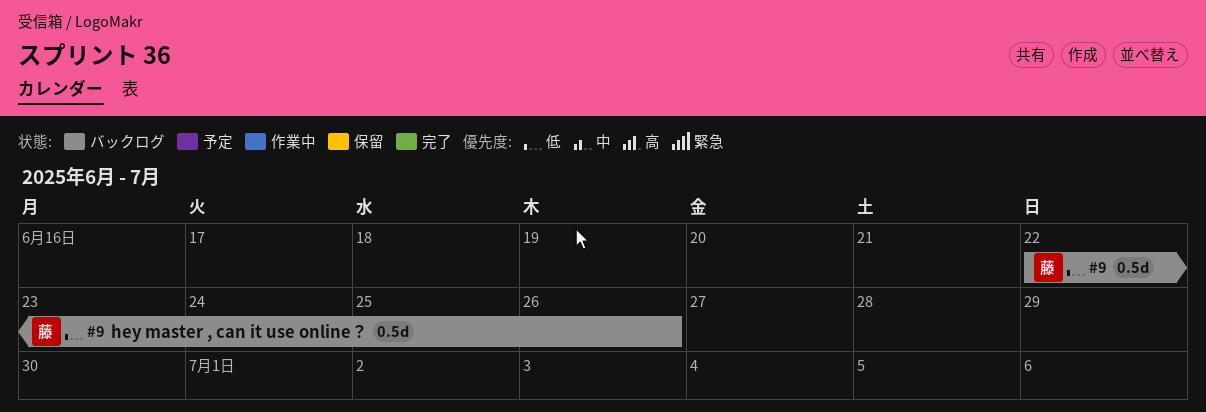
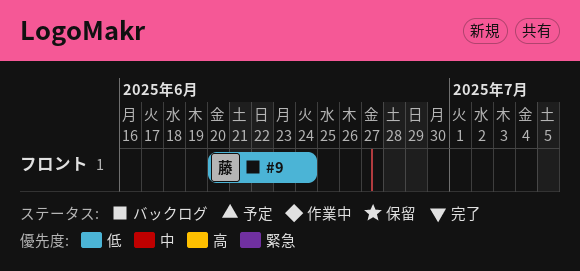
#9, start: Jun 22 -> Jun 20
#9, due: Jun 26 -> Jun 24

